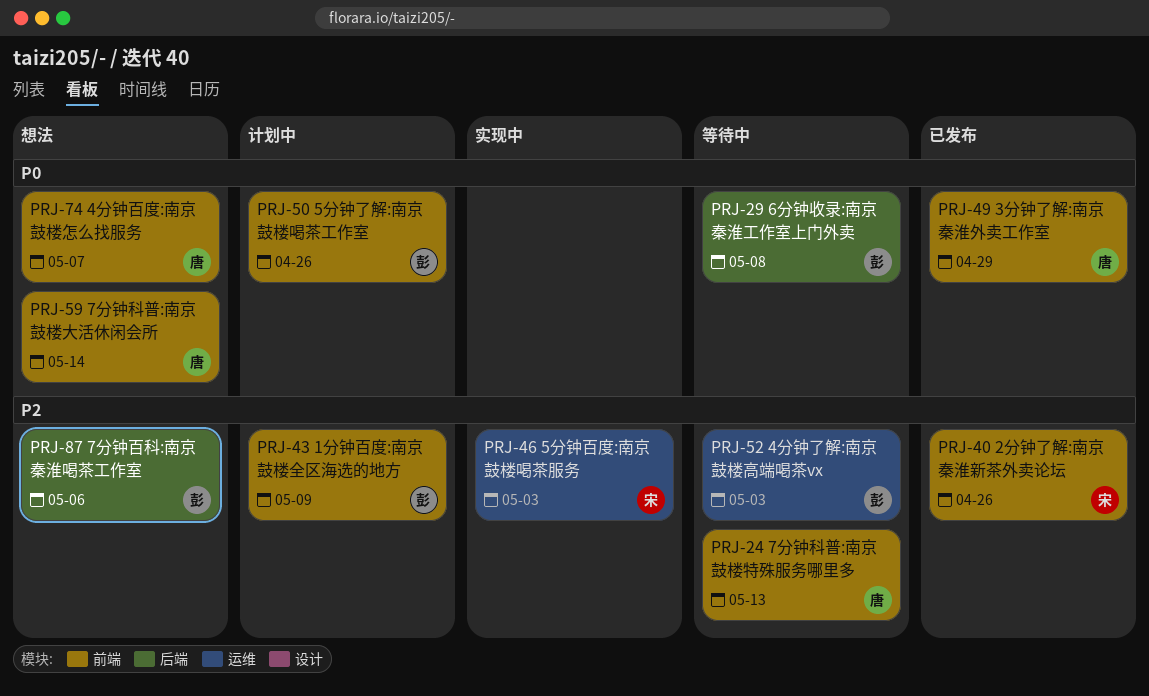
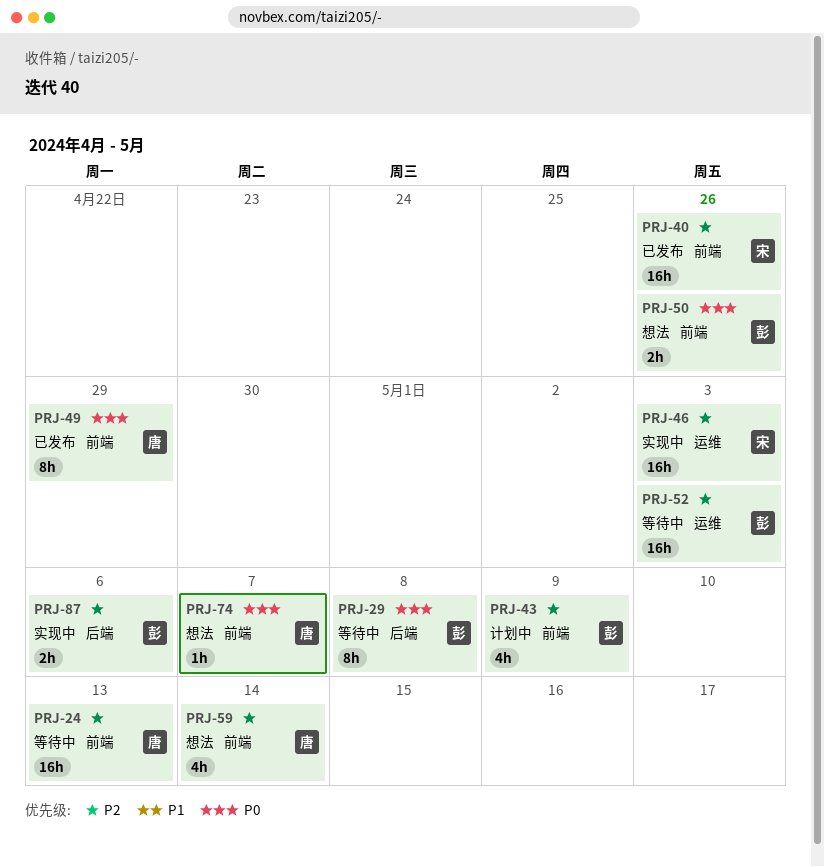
PRJ-50, status: 计划中 -> 想法
PRJ-59, priority: P0 -> P2
PRJ-87, status: 想法 -> 实现中

